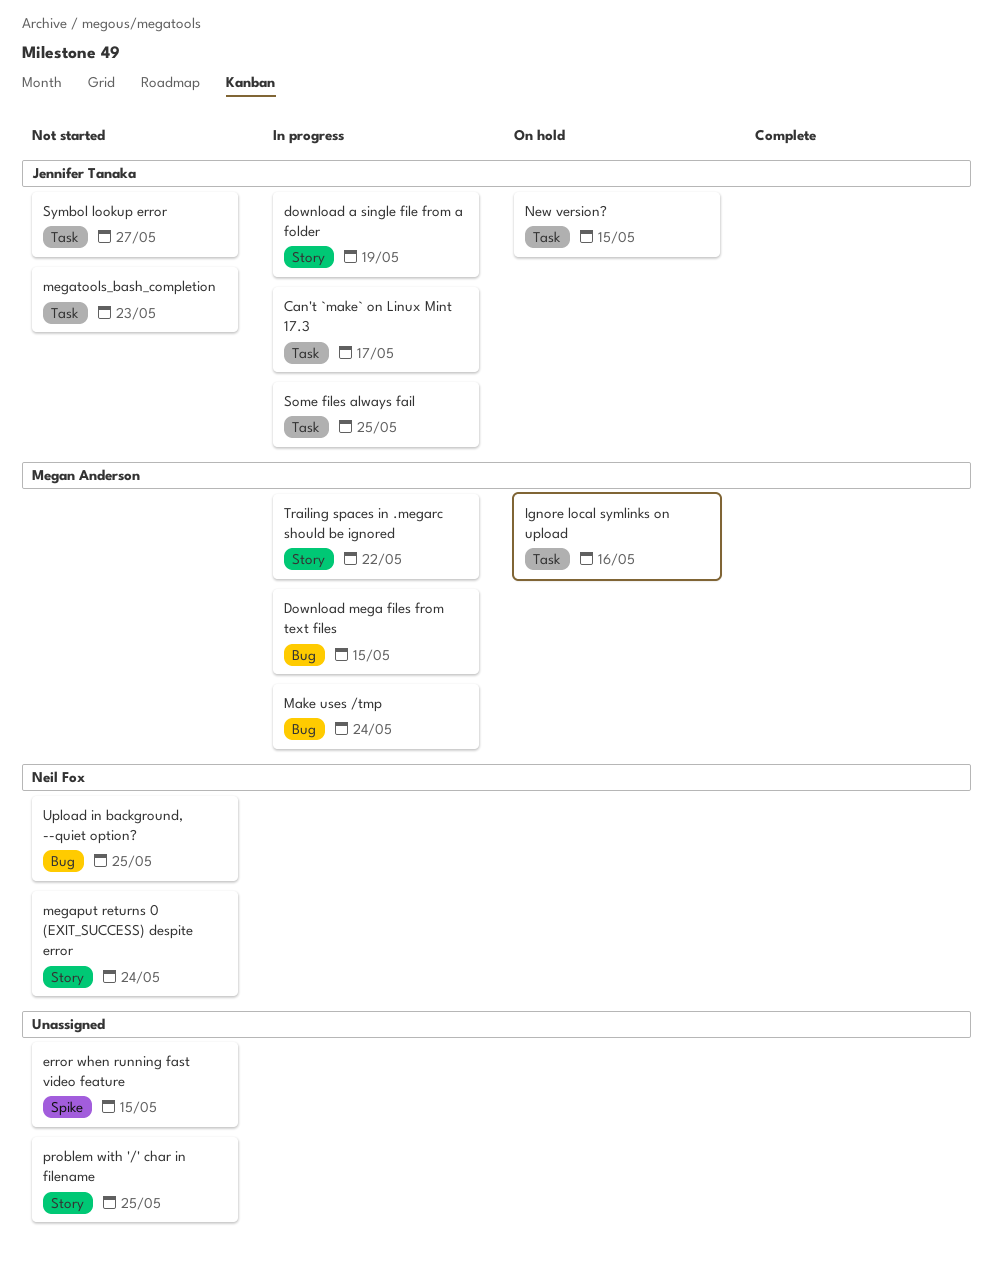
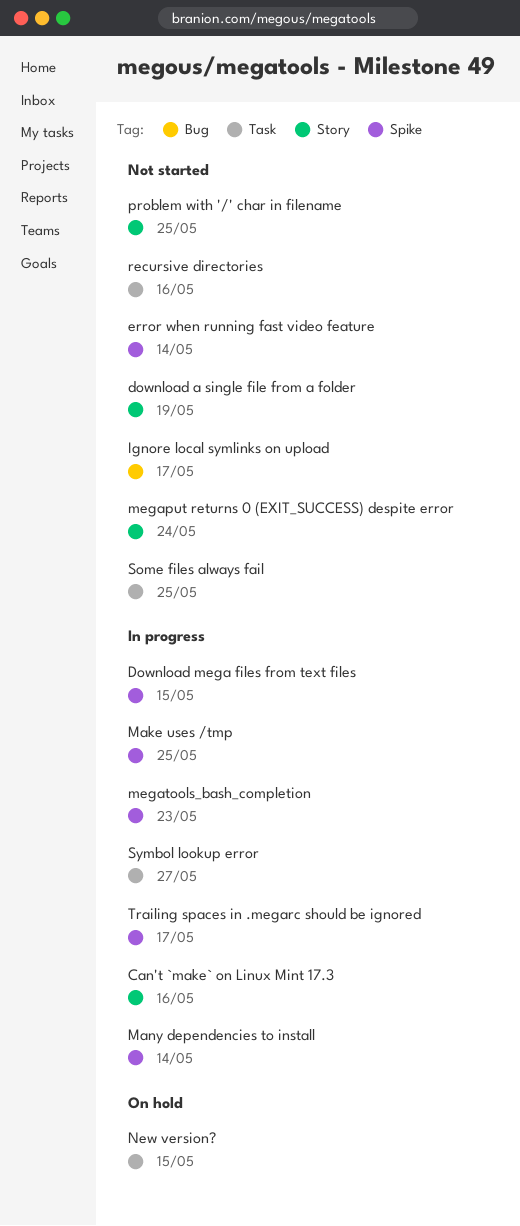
Can't `make` on Linux Mint 17.3, label: Task -> Story
Can't `make` on Linux Mint 17.3, due: May 17 -> May 16
download a single file from a folder, status: In progress -> Not started
Download mega files from text files, label: Bug -> Spike
error when running fast video feature, due: May 15 -> May 14
Ignore local symlinks on upload, status: On hold -> Not started
Ignore local symlinks on upload, label: Task -> Bug
Ignore local symlinks on upload, due: May 16 -> May 17
Make uses /tmp, label: Bug -> Spike
Make uses /tmp, due: May 24 -> May 25
Many dependencies to install: none -> present
megatools_bash_completion, status: Not started -> In progress
megatools_bash_completion, label: Task -> Spike
recursive directories: none -> present
Some files always fail, status: In progress -> Not started
Symbol lookup error, status: Not started -> In progress
Trailing spaces in .megarc should be ignored, label: Story -> Spike
Trailing spaces in .megarc should be ignored, due: May 22 -> May 17
Upload in background, --quiet option?: present -> none

